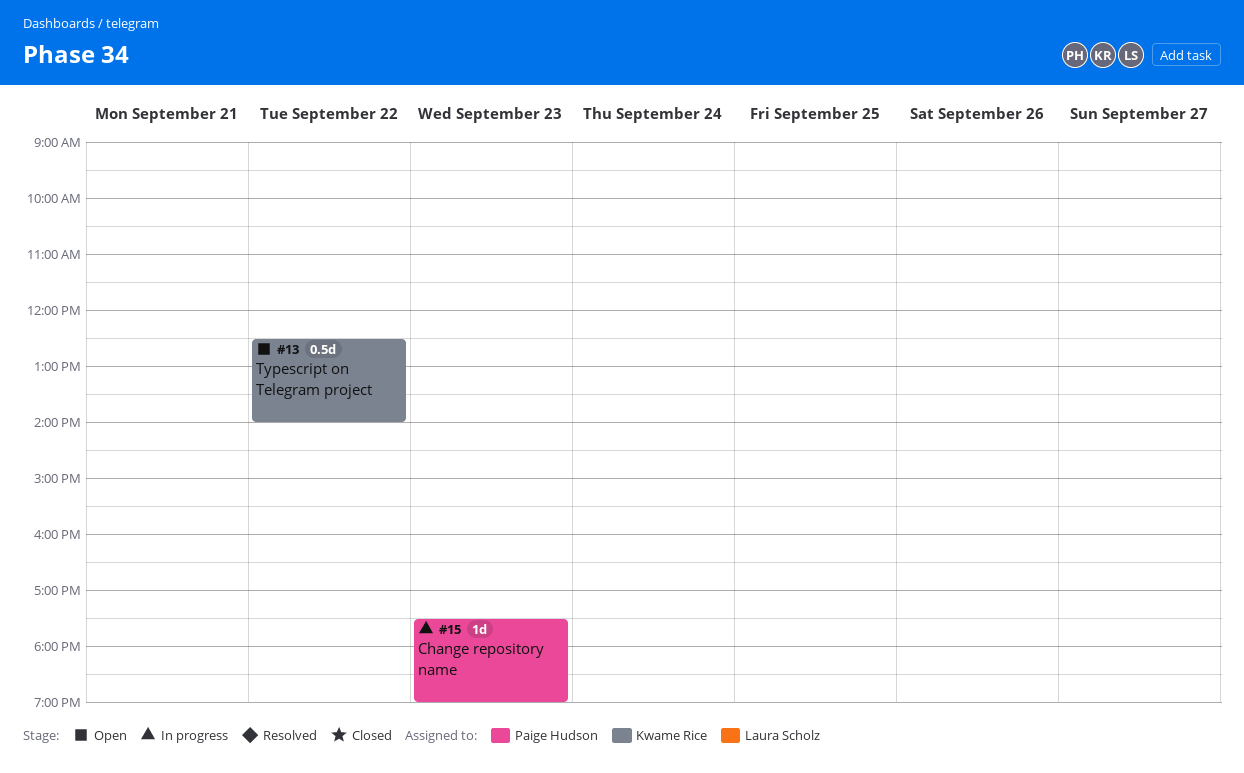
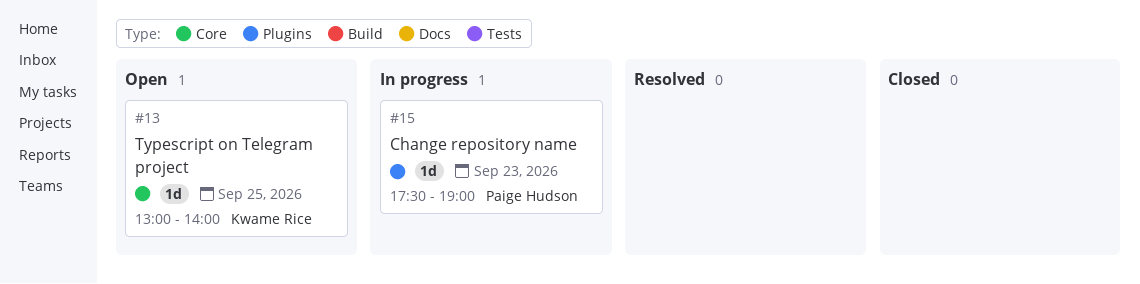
#13, estimate: 0.5d -> 1d
#13, day: Sep 22 -> Sep 25
#13, begins: 12:30 -> 13:00

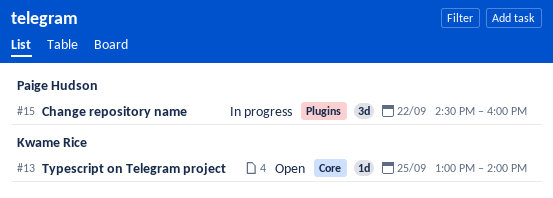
#15, estimate: 1d -> 3d
#15, day: Sep 23 -> Sep 22
#15, begins: 17:30 -> 14:30
#15, ends: 19:00 -> 16:00

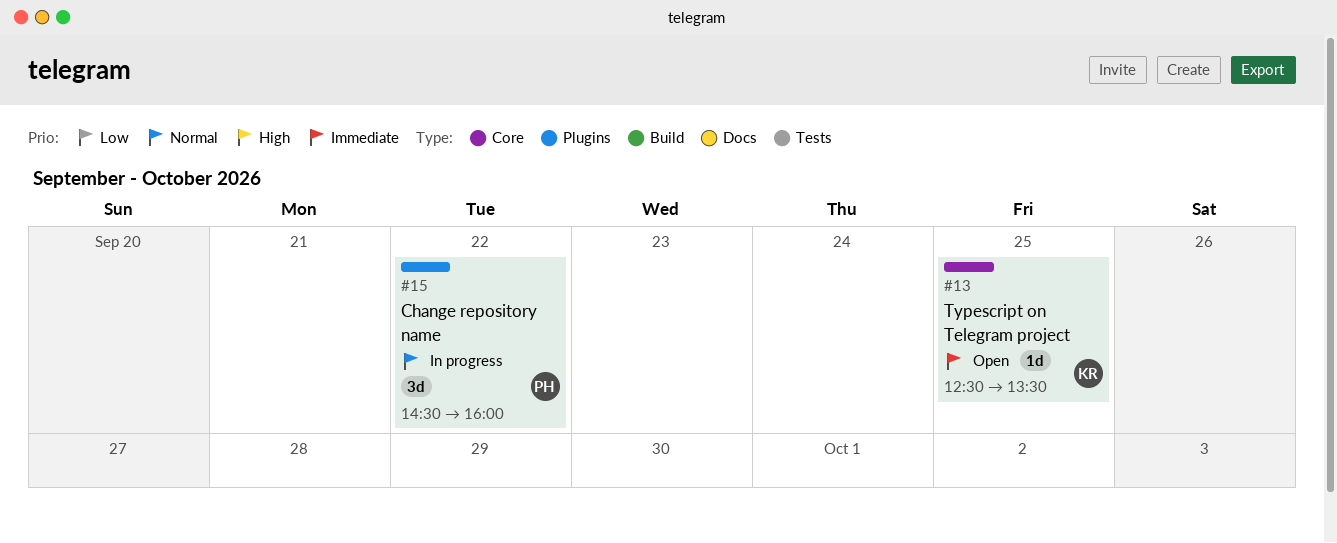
#13, begins: 13:00 -> 12:30
#13, ends: 14:00 -> 13:30

